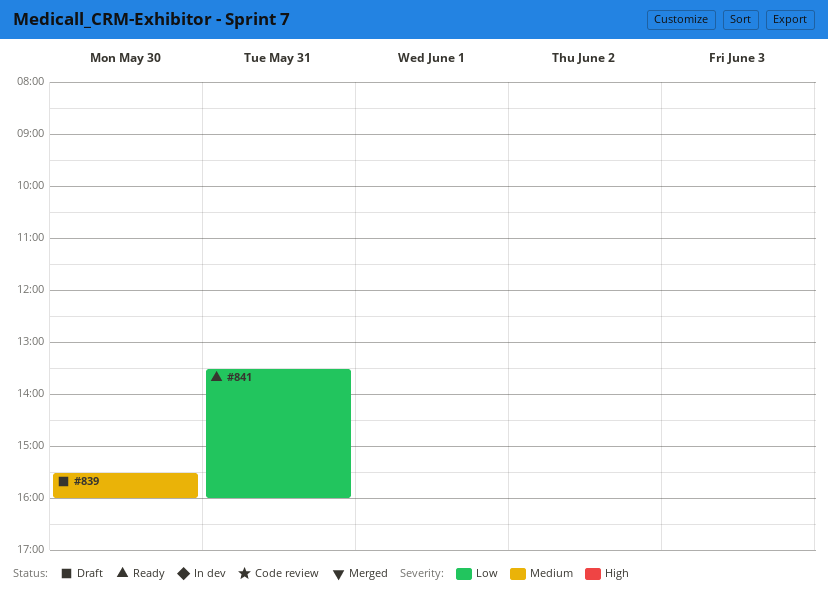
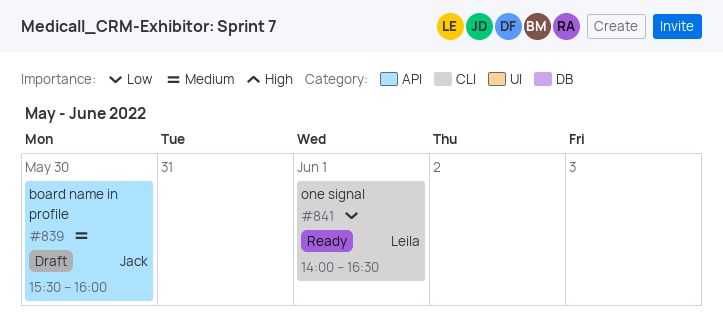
#841, day: May 31 -> Jun 1
#841, begins: 13:30 -> 14:00
#841, ends: 16:00 -> 16:30

